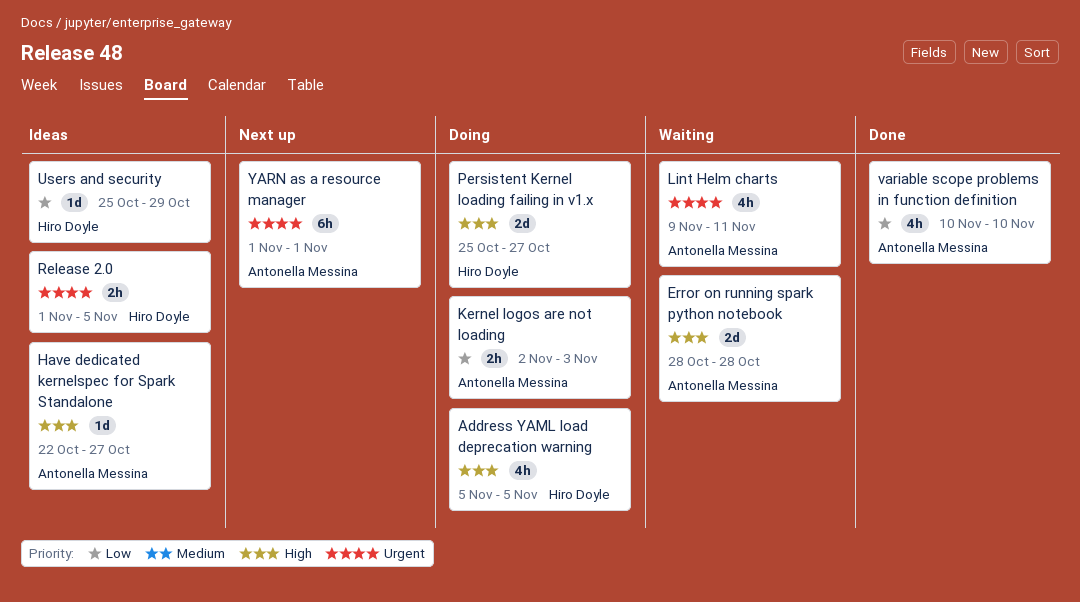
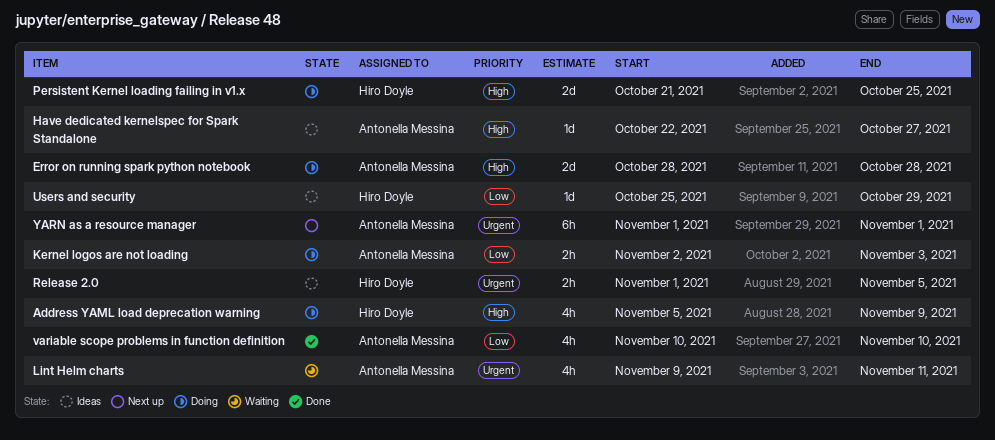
Address YAML load deprecation warning, due: Nov 5 -> Nov 9
Error on running spark python notebook, status: Waiting -> Doing
Persistent Kernel loading failing in v1.x, start: Oct 25 -> Oct 21
Persistent Kernel loading failing in v1.x, due: Oct 27 -> Oct 25

